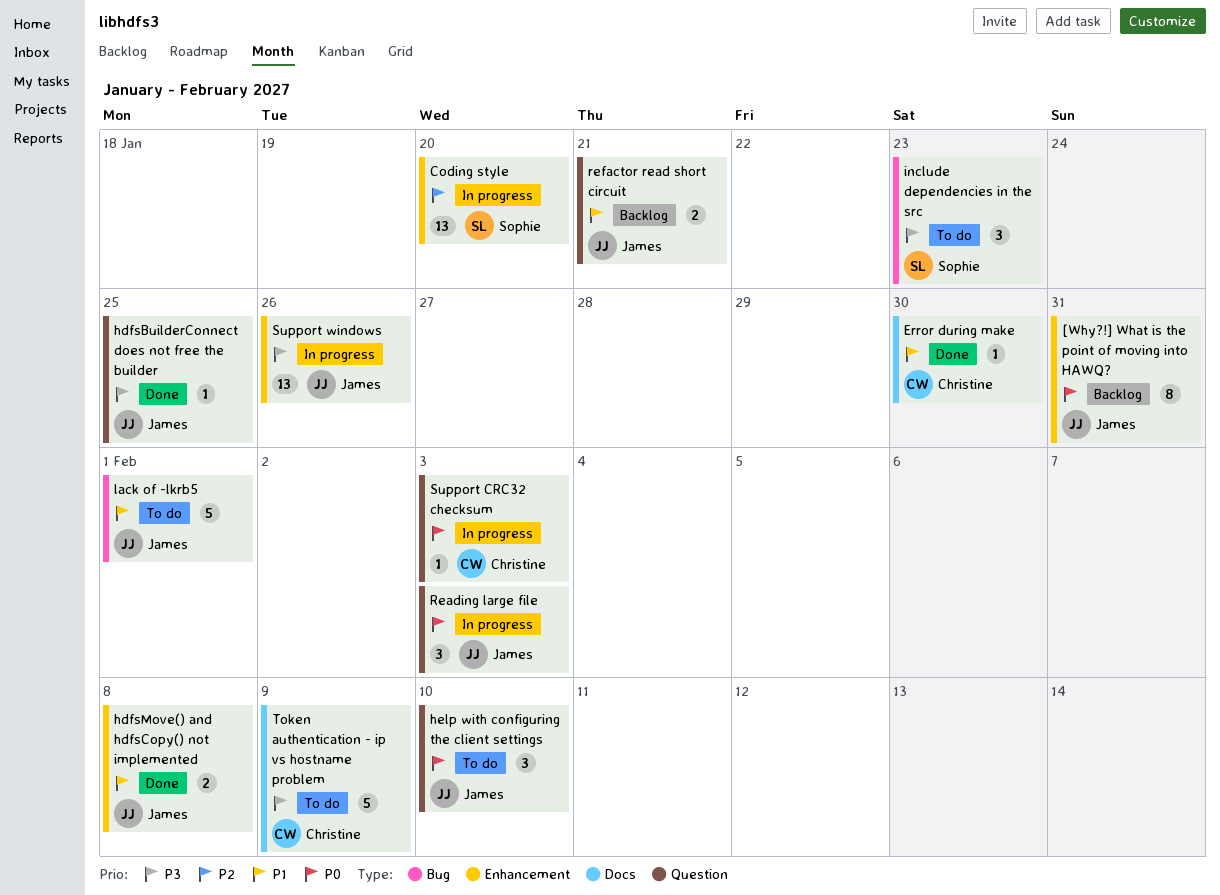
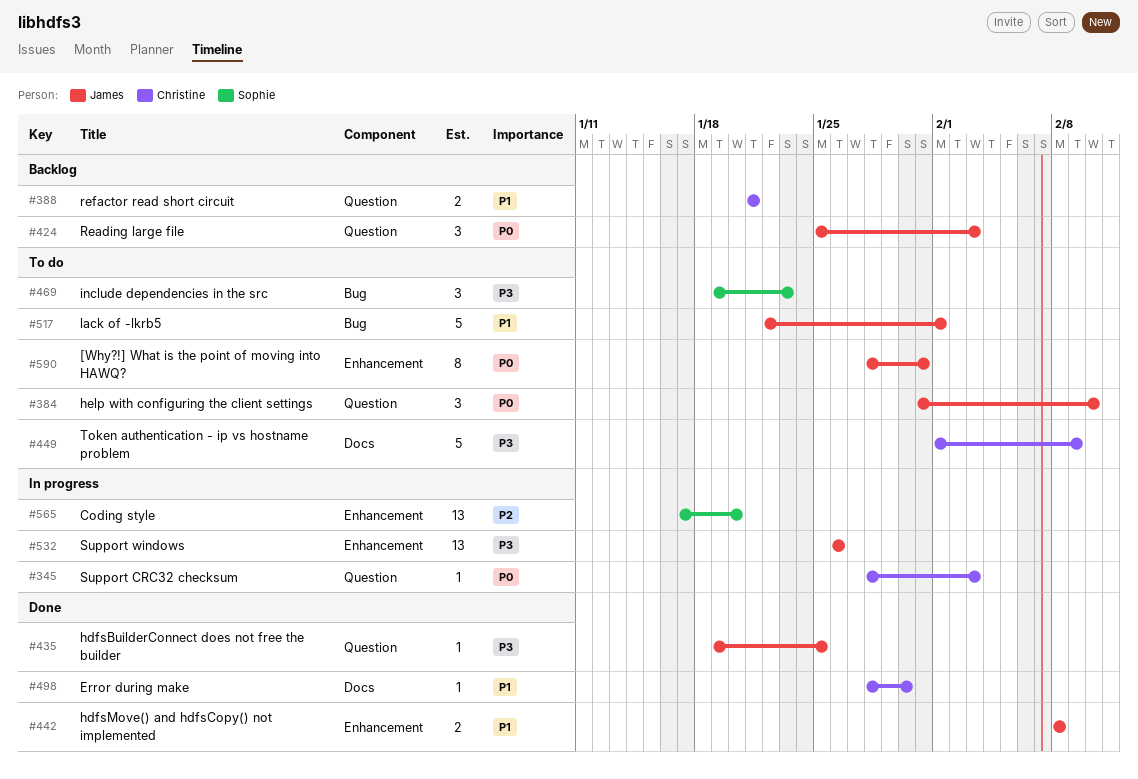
[Why?!] What is the point of moving into HAWQ?, status: Backlog -> To do
Reading large file, status: In progress -> Backlog
refactor read short circuit, owner: James -> Christine

